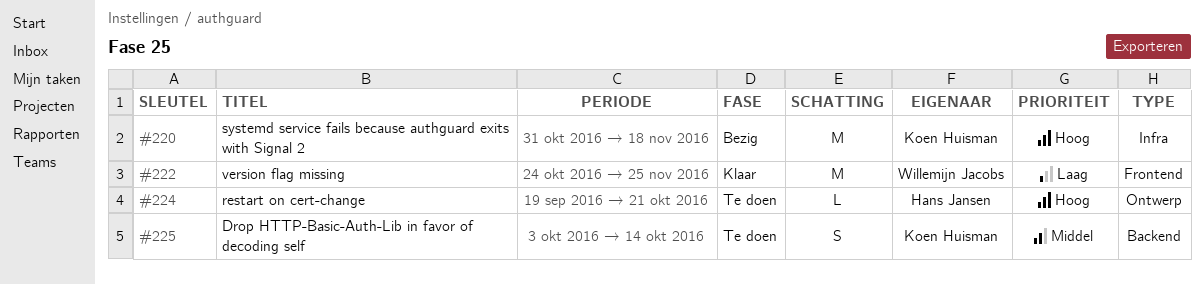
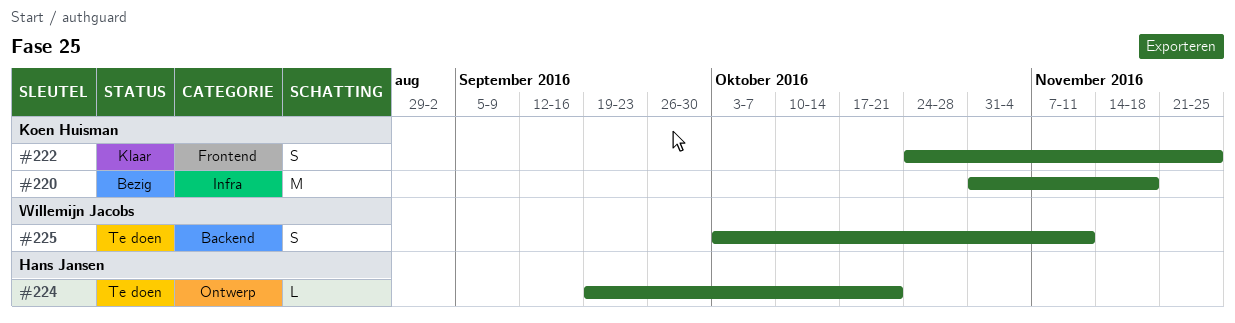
#222, owner: Willemijn Jacobs -> Koen Huisman
#222, estimate: M -> S
#225, owner: Koen Huisman -> Willemijn Jacobs
#225, due: Oct 14 -> Nov 11

